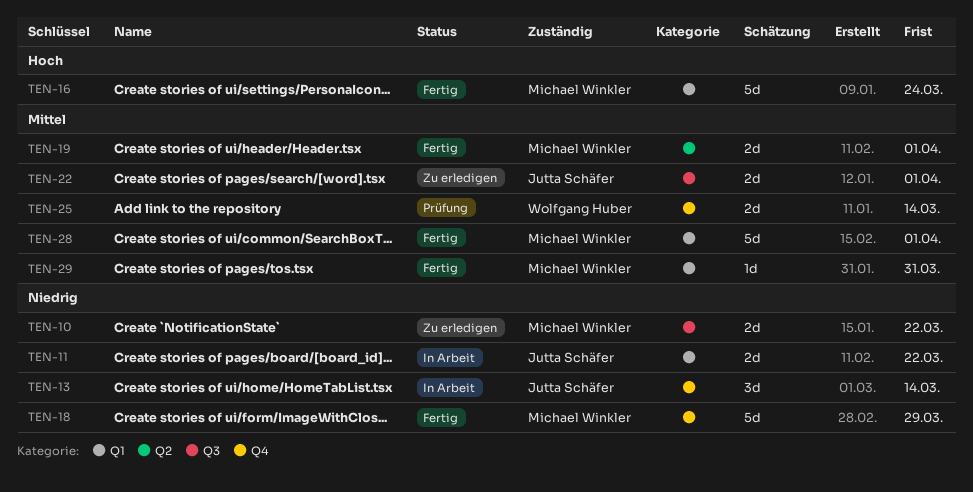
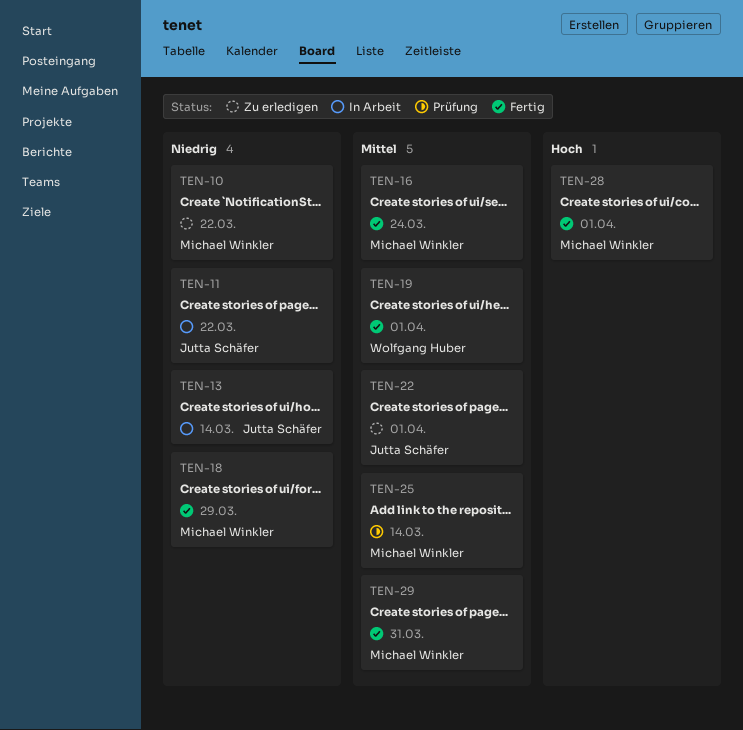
TEN-16, priority: Hoch -> Mittel
TEN-19, owner: Michael Winkler -> Wolfgang Huber
TEN-25, owner: Wolfgang Huber -> Michael Winkler
TEN-28, priority: Mittel -> Hoch

